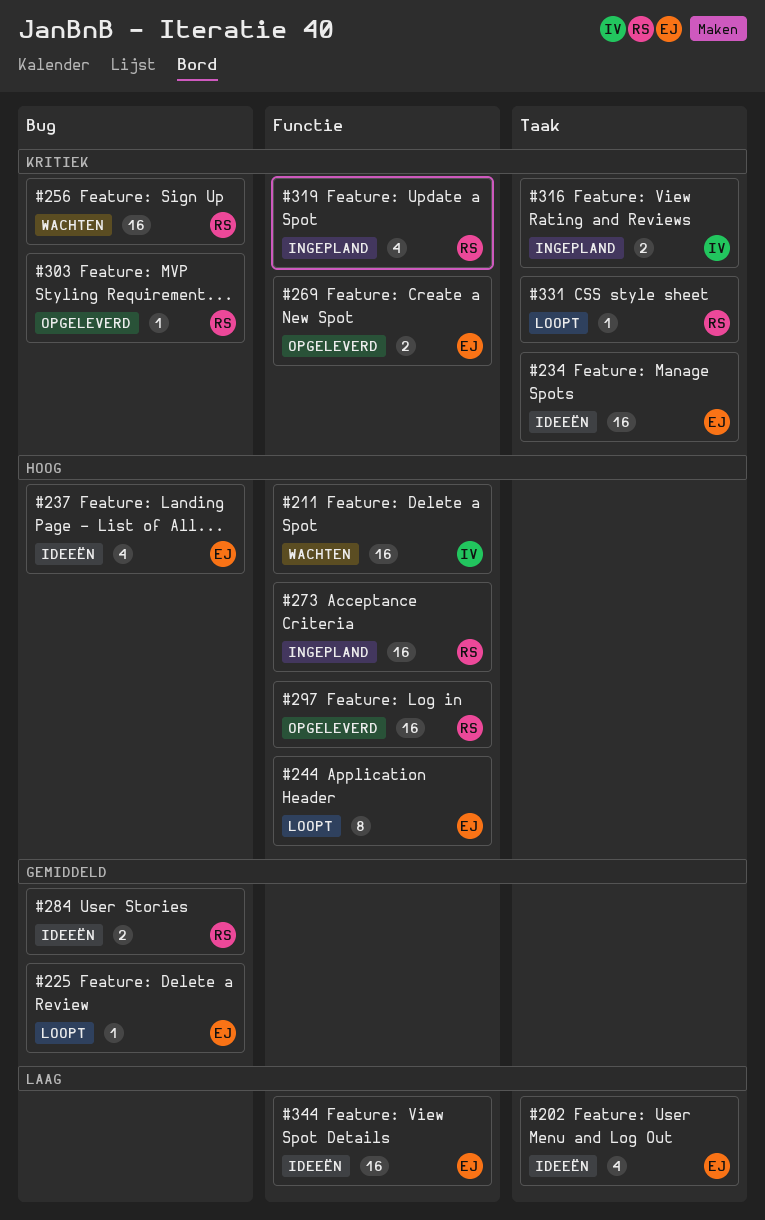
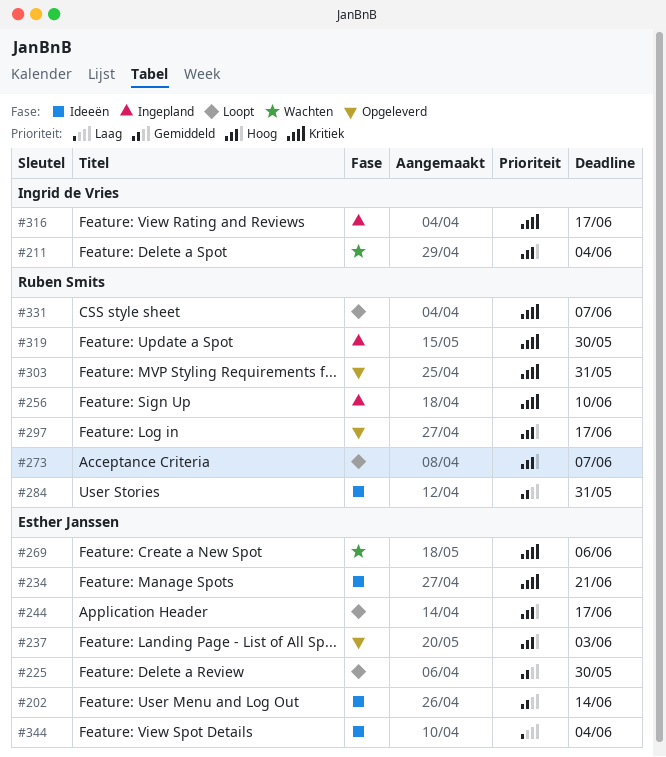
#202, priority: Laag -> Gemiddeld
#237, status: Ideeën -> Opgeleverd
#256, status: Wachten -> Ingepland
#269, status: Opgeleverd -> Wachten
#273, status: Ingepland -> Loopt

